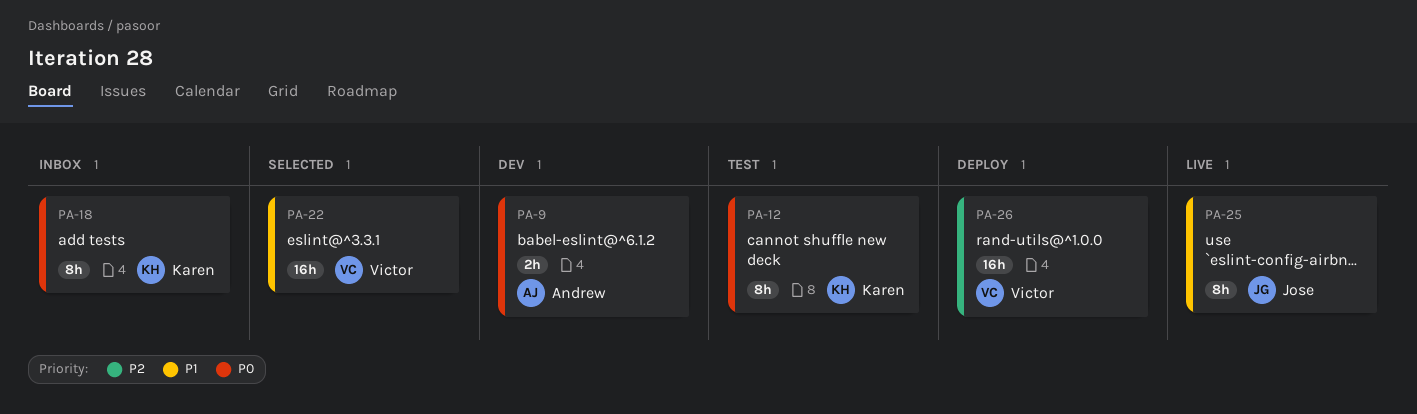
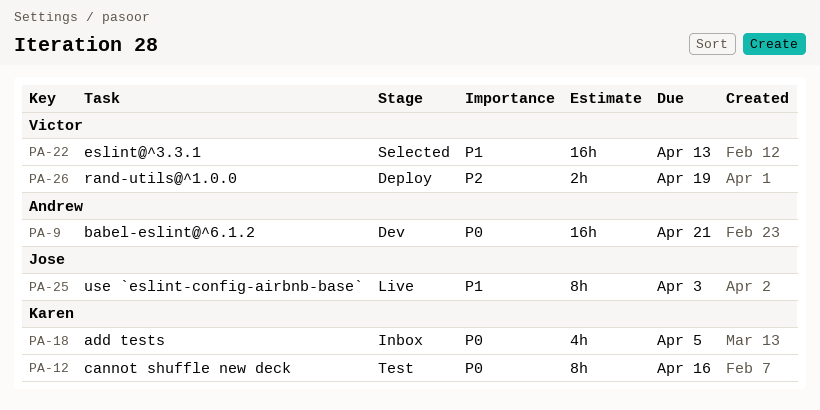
PA-9, estimate: 2h -> 16h
PA-18, estimate: 8h -> 4h
PA-26, estimate: 16h -> 2h

